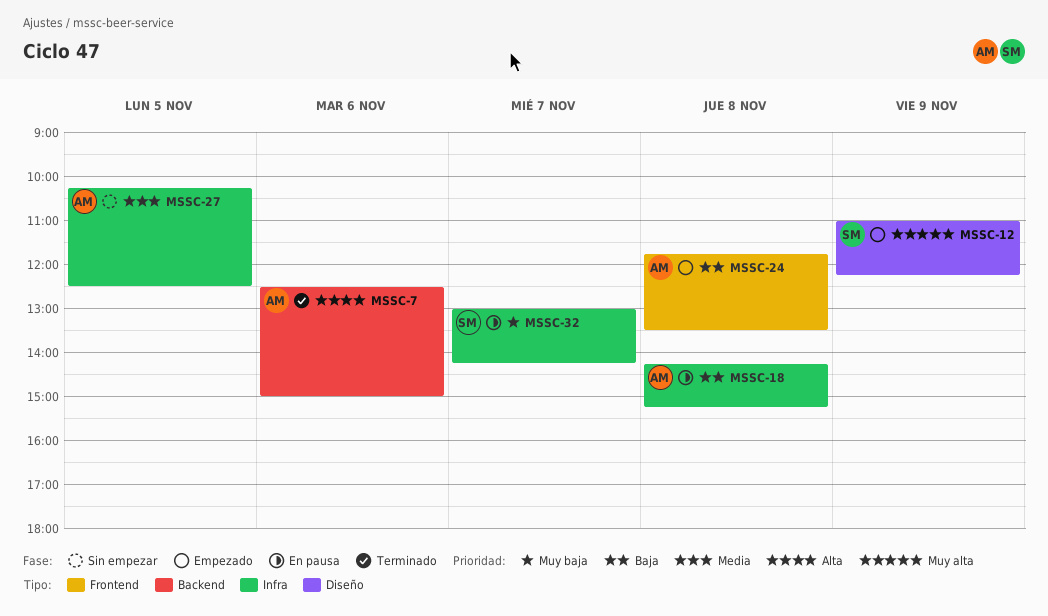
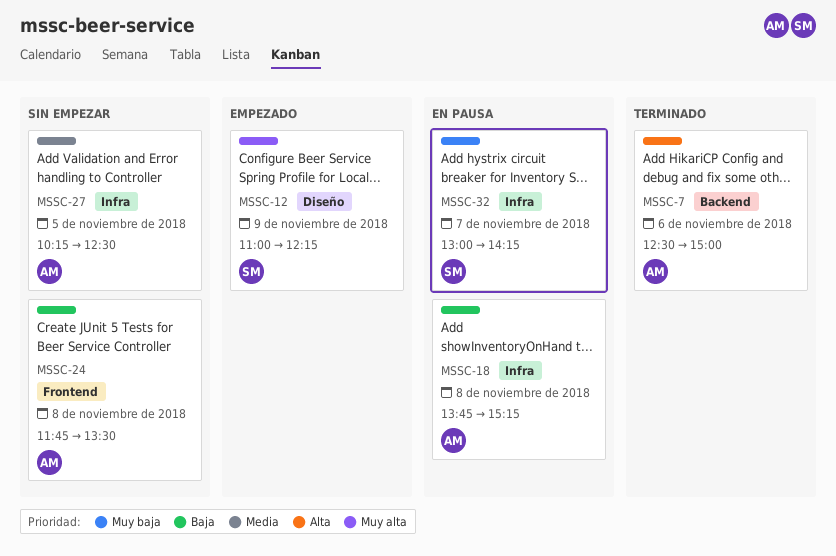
MSSC-18, begins: 14:15 -> 13:45
MSSC-24, status: Empezado -> Sin empezar

